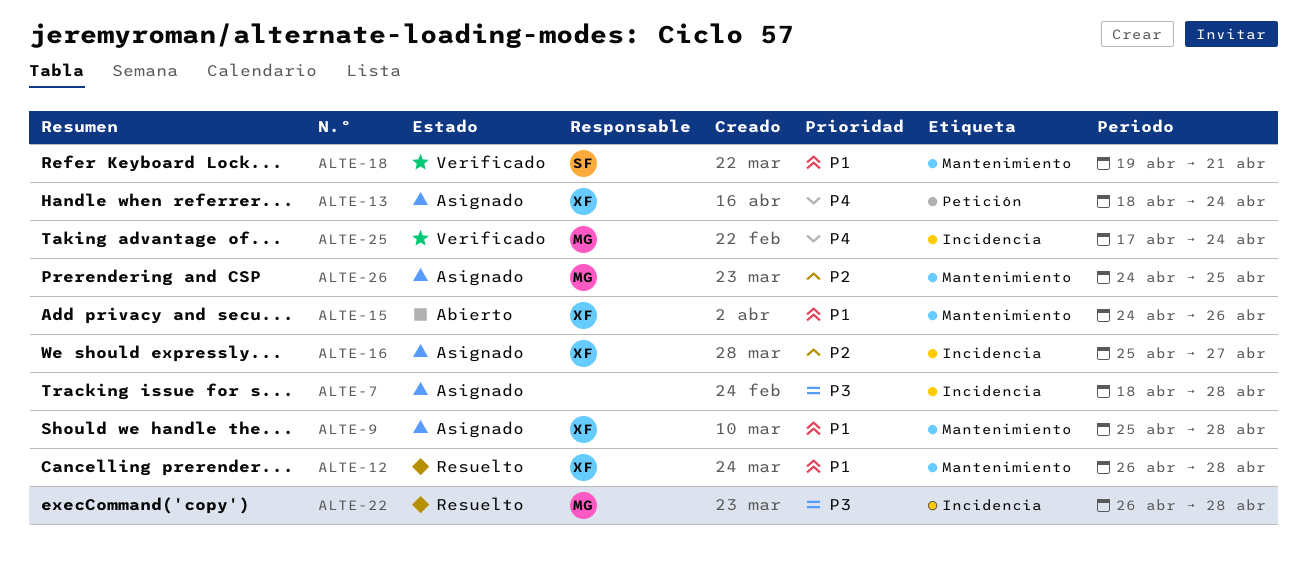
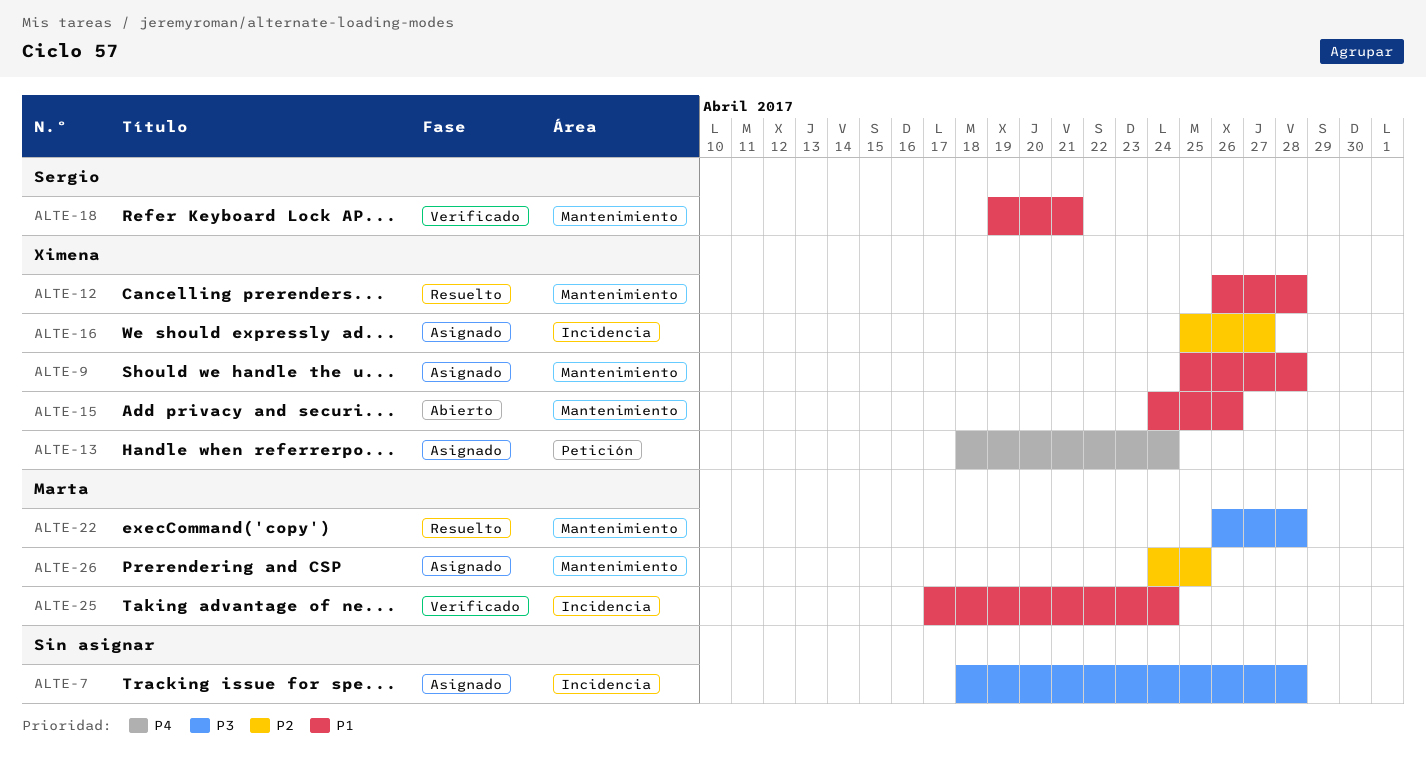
ALTE-22, label: Incidencia -> Mantenimiento
ALTE-25, priority: P4 -> P1

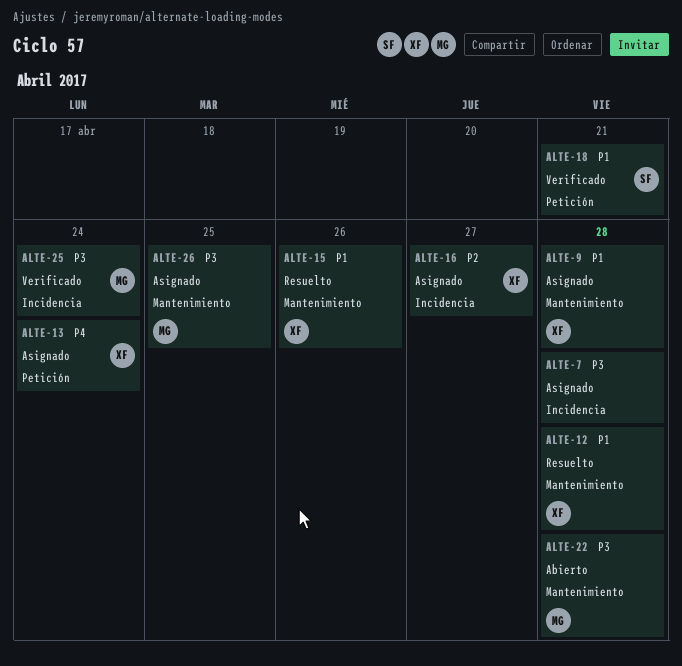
ALTE-15, status: Abierto -> Resuelto
ALTE-18, label: Mantenimiento -> Petición
ALTE-22, status: Resuelto -> Abierto
ALTE-25, priority: P1 -> P3
ALTE-26, priority: P2 -> P3

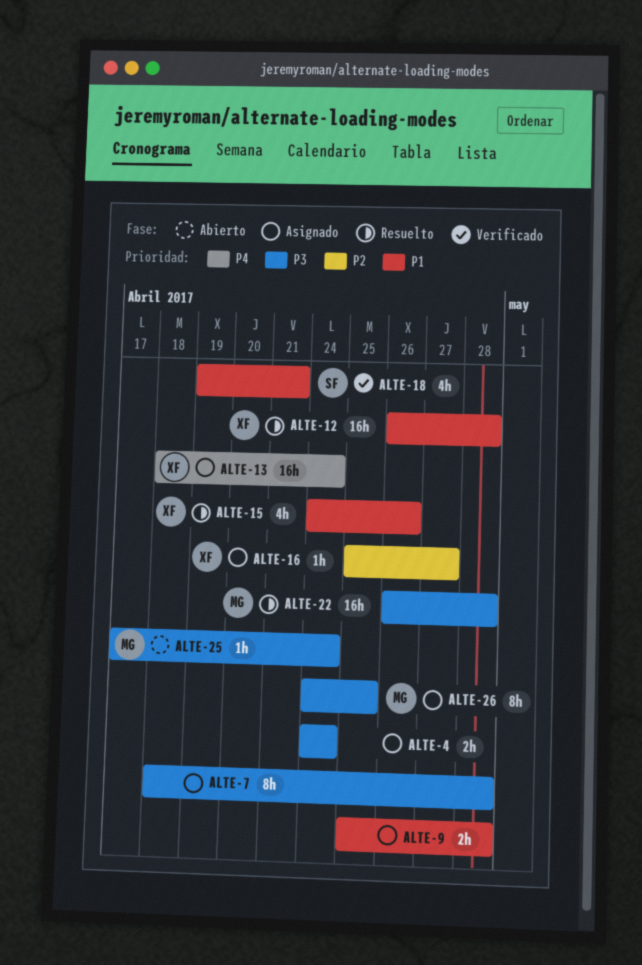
ALTE-4: none -> present
ALTE-9, owner: XF -> none
ALTE-22, status: Abierto -> Resuelto
ALTE-25, status: Verificado -> Abierto

